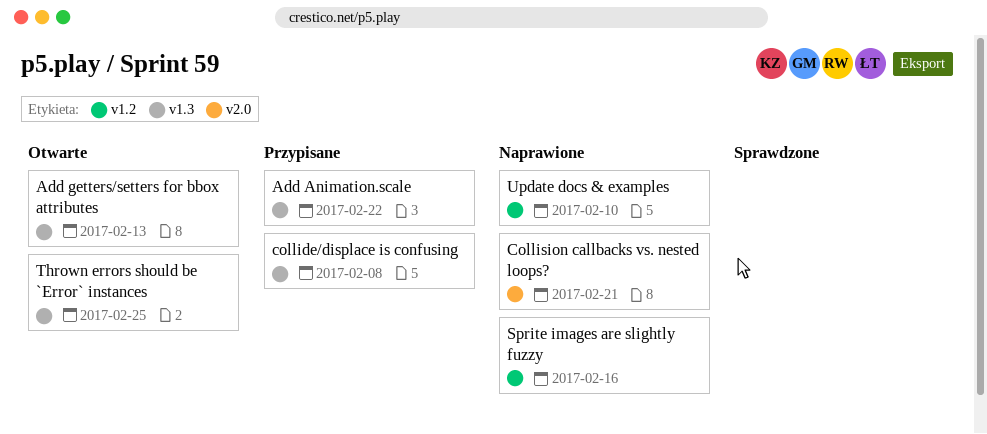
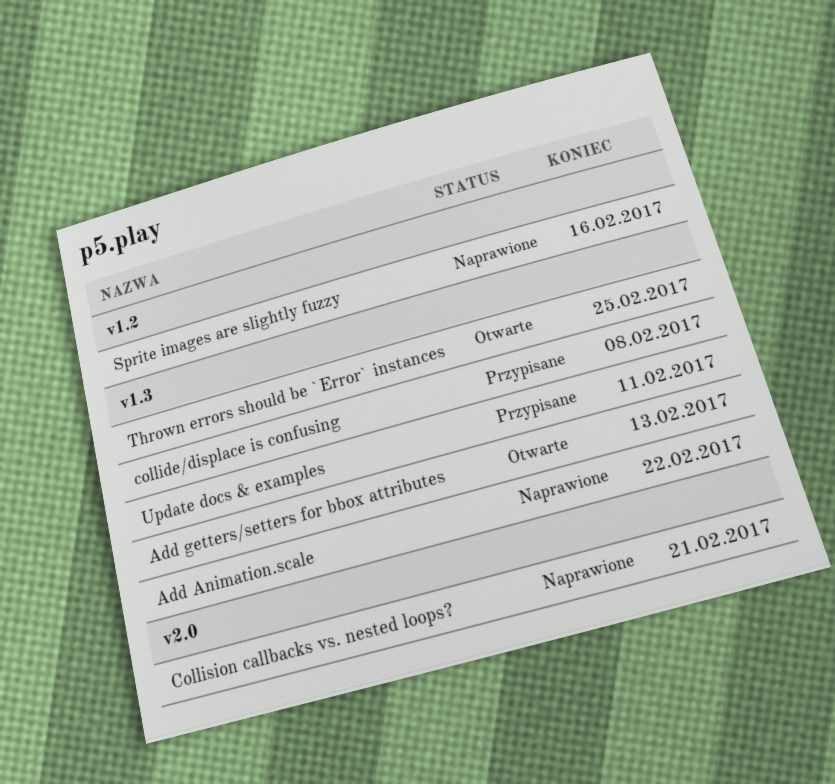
Add Animation.scale, status: Przypisane -> Naprawione
Update docs & examples, status: Naprawione -> Przypisane
Update docs & examples, label: v1.2 -> v1.3
Update docs & examples, due: Feb 10 -> Feb 11

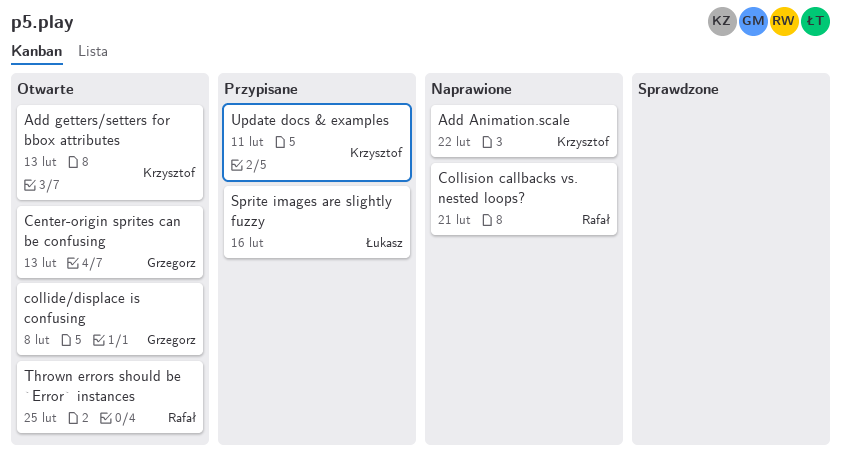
Center-origin sprites can be confusing: none -> present
collide/displace is confusing, status: Przypisane -> Otwarte
Sprite images are slightly fuzzy, status: Naprawione -> Przypisane

